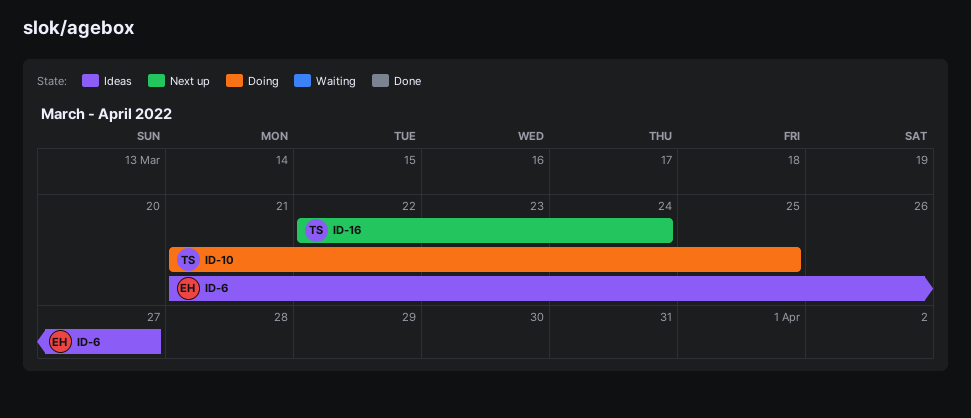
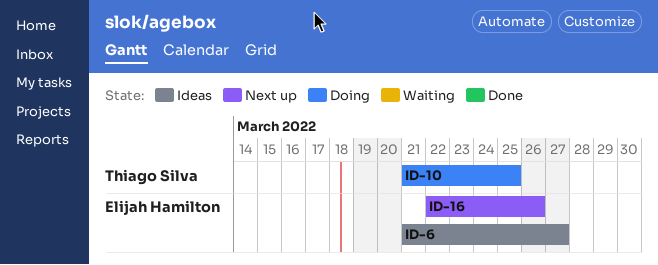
ID-16, owner: Thiago Silva -> Elijah Hamilton
ID-16, due: Mar 24 -> Mar 26

